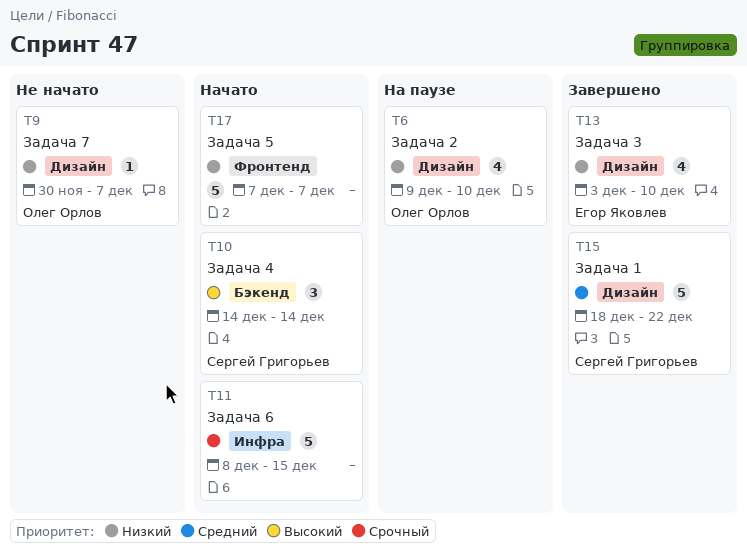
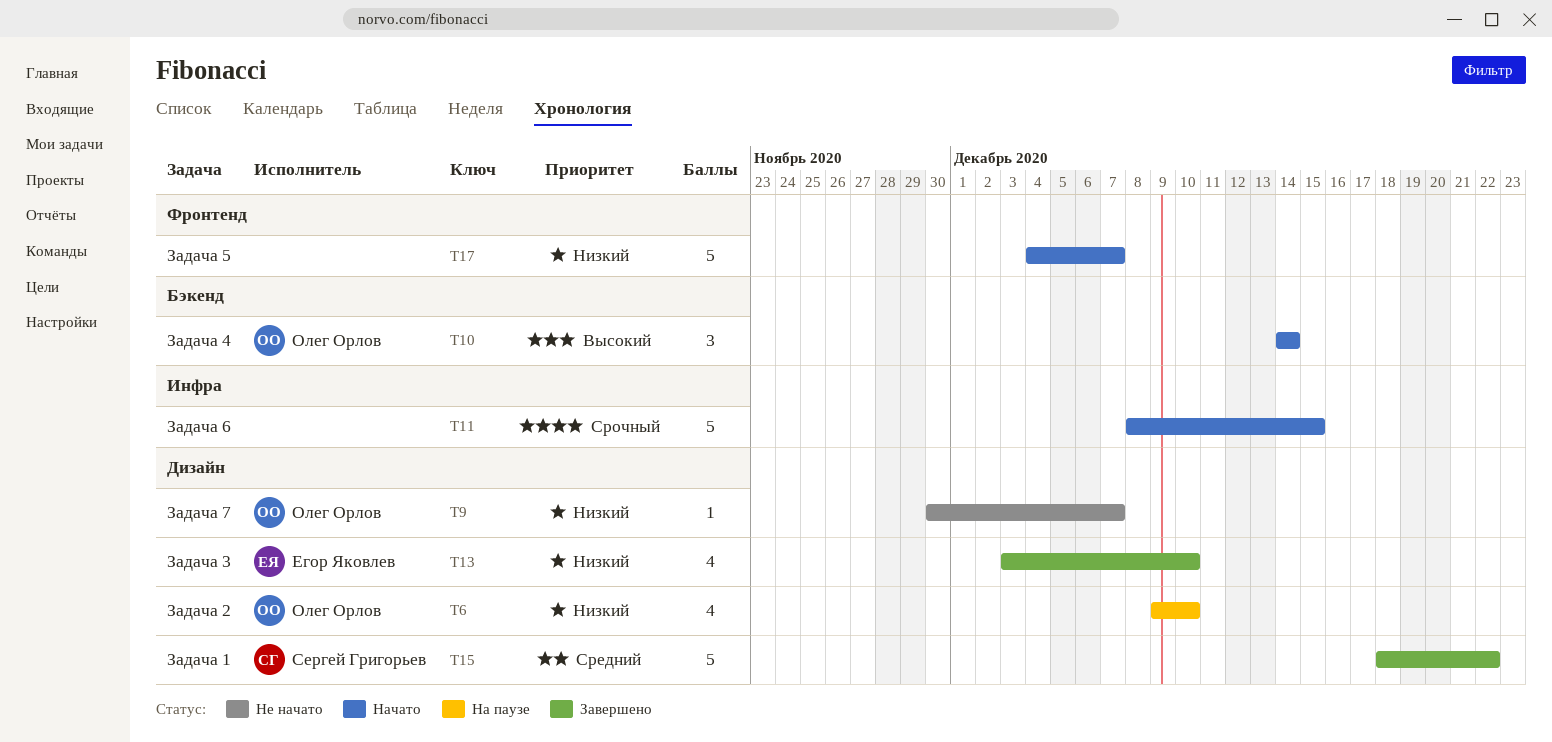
T10, owner: Сергей Григорьев -> Олег Орлов
T17, start: Dec 7 -> Dec 4

